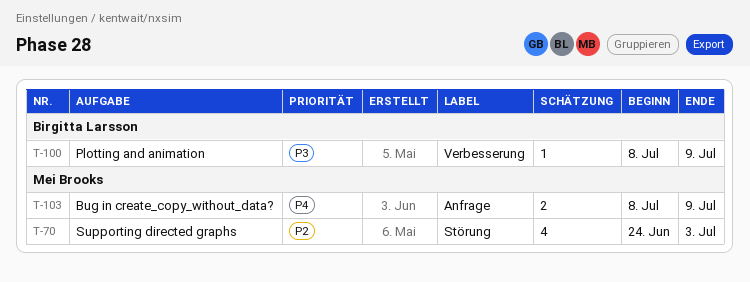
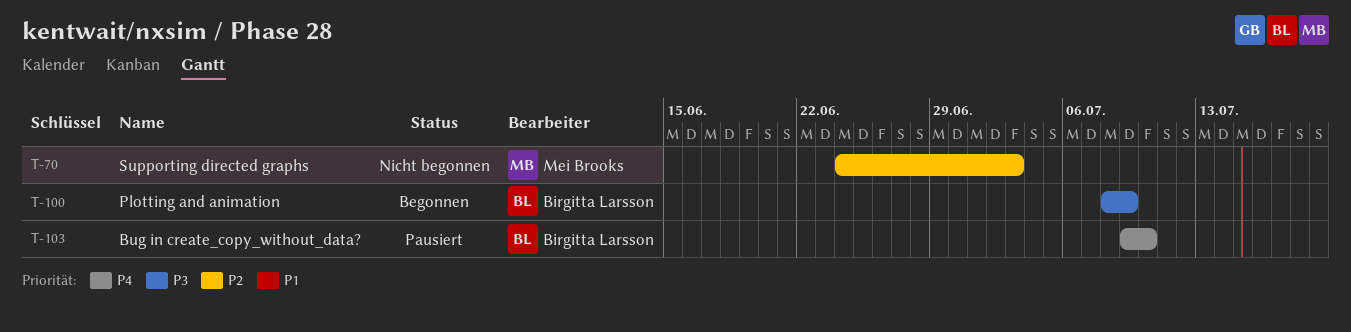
T-103, owner: Mei Brooks -> Birgitta Larsson
T-103, start: Jul 8 -> Jul 9
T-103, due: Jul 9 -> Jul 10

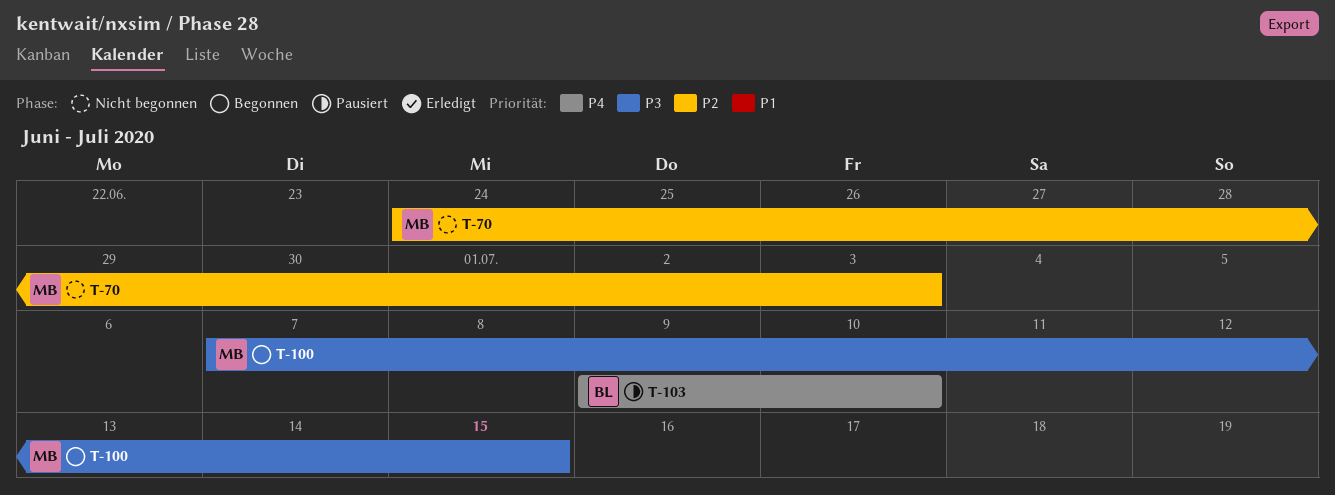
T-100, owner: Birgitta Larsson -> Mei Brooks
T-100, start: Jul 8 -> Jul 7
T-100, due: Jul 9 -> Jul 15

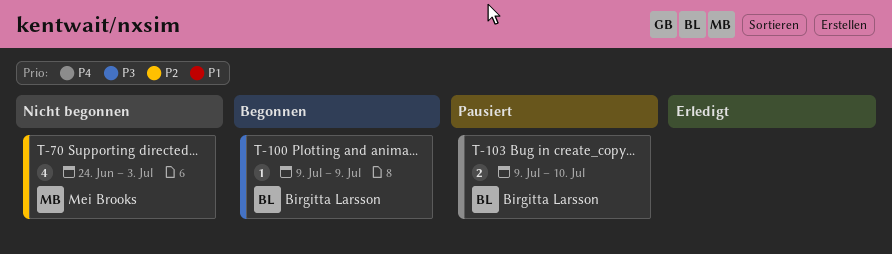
T-100, owner: Mei Brooks -> Birgitta Larsson
T-100, start: Jul 7 -> Jul 9
T-100, due: Jul 15 -> Jul 9

